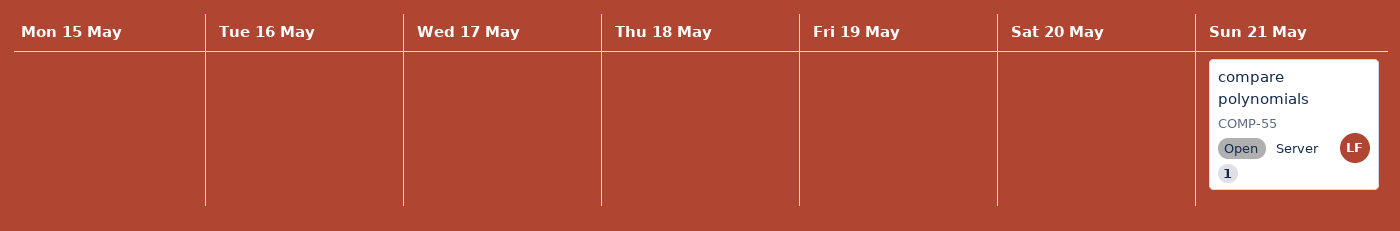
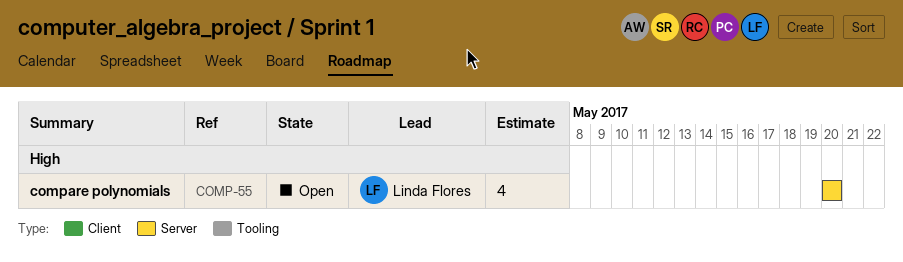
COMP-55, estimate: 1 -> 4
COMP-55, due: May 21 -> May 20

